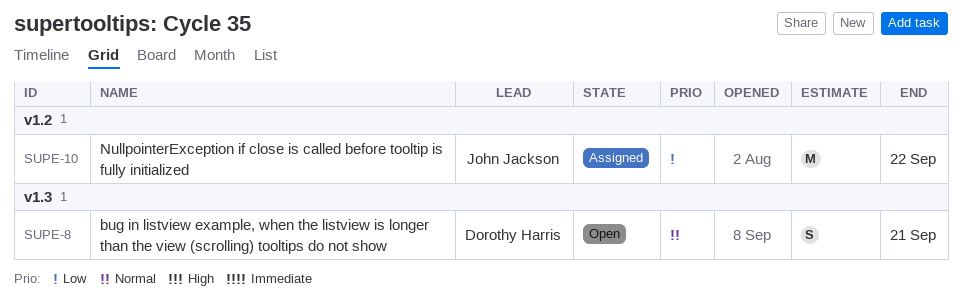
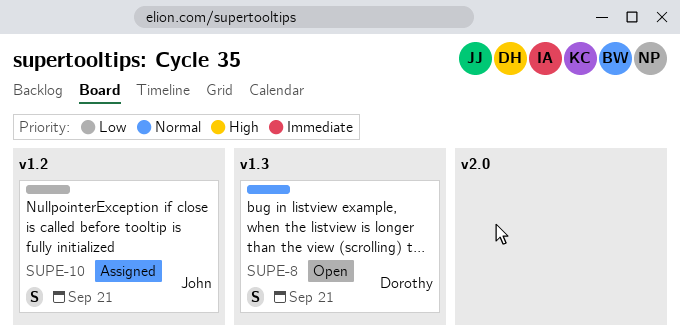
SUPE-10, estimate: M -> S
SUPE-10, due: Sep 22 -> Sep 21

